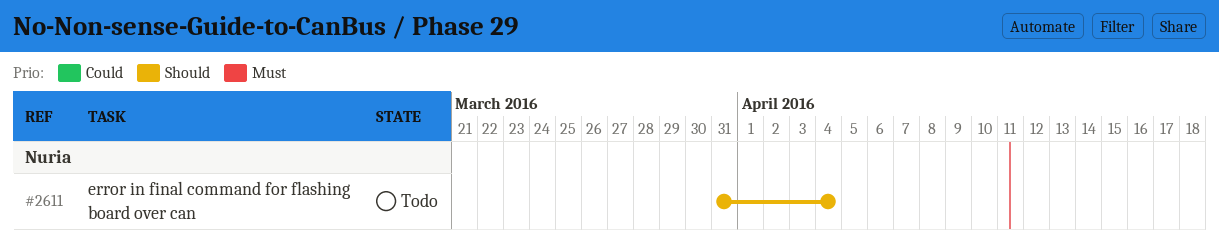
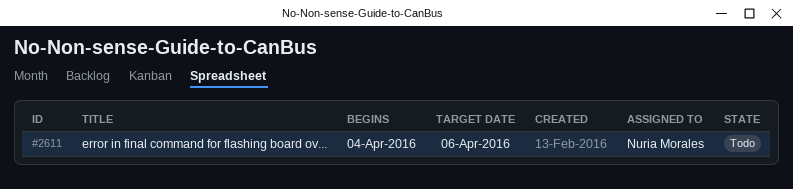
#2611, start: Mar 31 -> Apr 4
#2611, due: Apr 4 -> Apr 6

